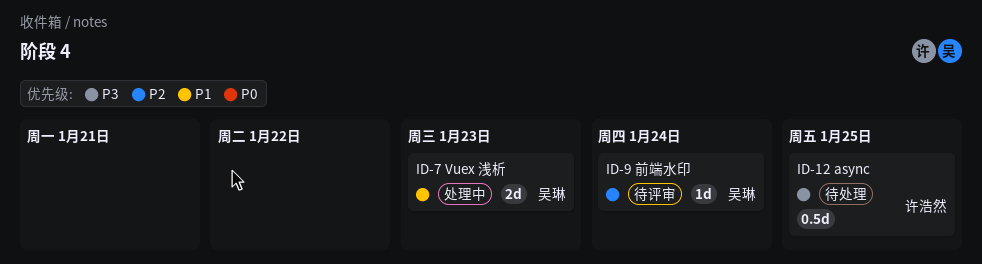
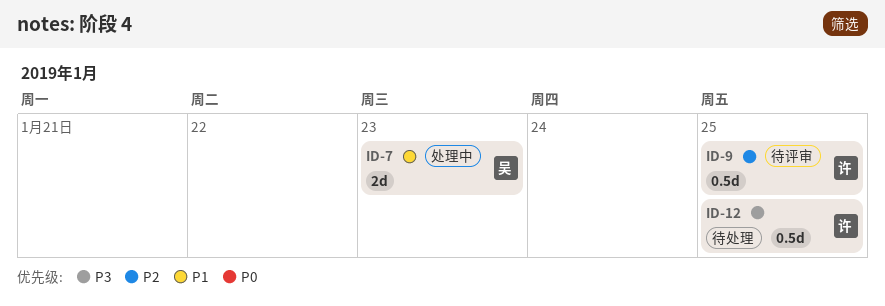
ID-9, owner: 吴琳 -> 许浩然
ID-9, estimate: 1d -> 0.5d
ID-9, due: Jan 24 -> Jan 25

